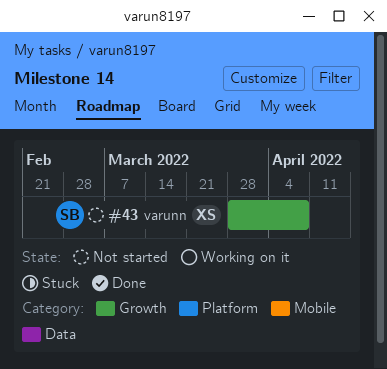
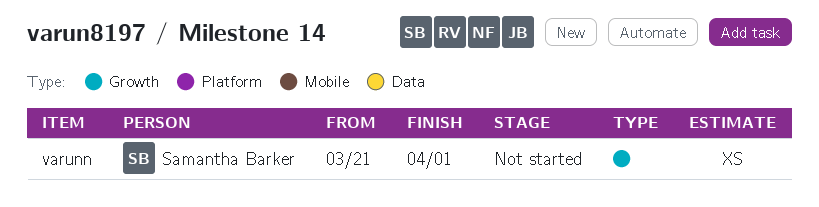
varunn, start: Mar 28 -> Mar 21
varunn, due: Apr 8 -> Apr 1

